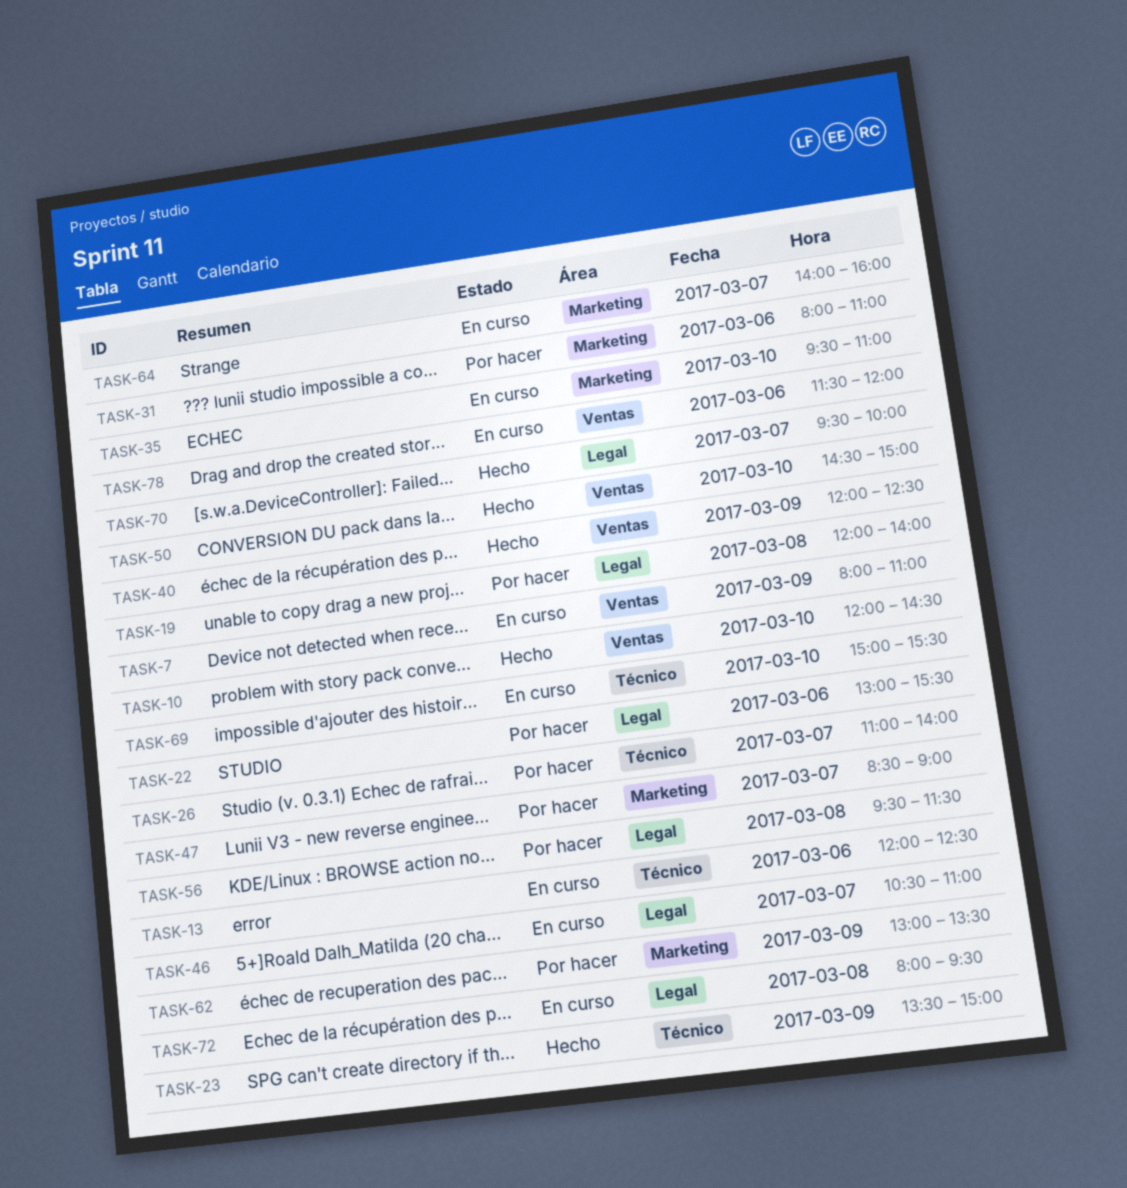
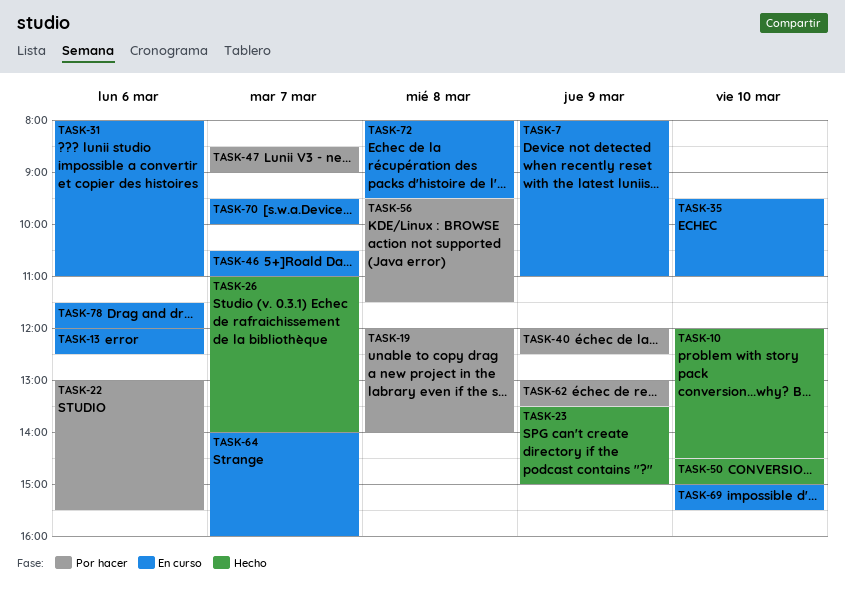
TASK-26, status: Por hacer -> Hecho
TASK-31, status: Por hacer -> En curso
TASK-40, status: Hecho -> Por hacer
TASK-70, status: Hecho -> En curso

